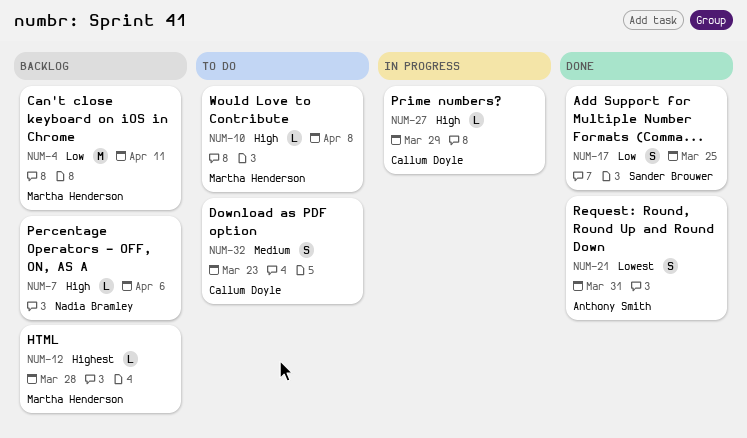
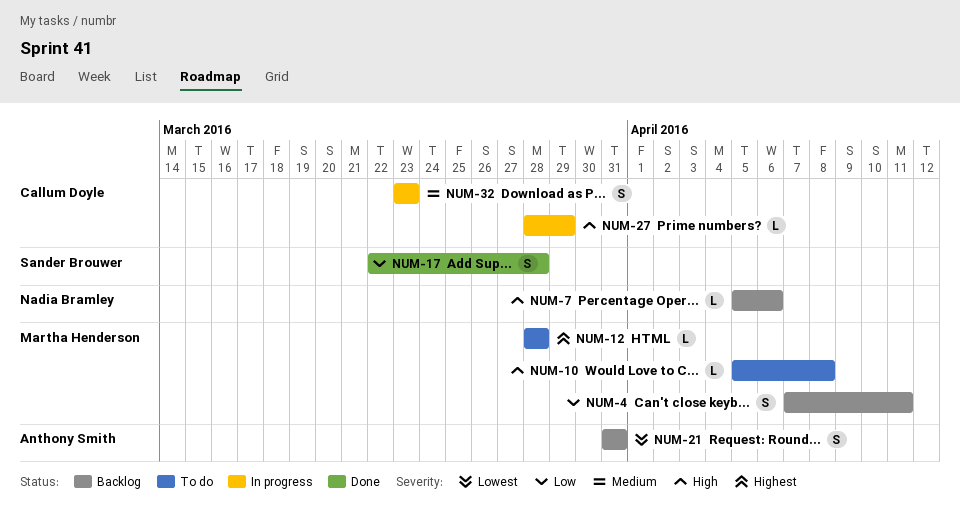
NUM-4, estimate: M -> S
NUM-12, status: Backlog -> To do
NUM-17, due: Mar 25 -> Mar 28
NUM-21, status: Done -> Backlog
NUM-32, status: To do -> In progress

